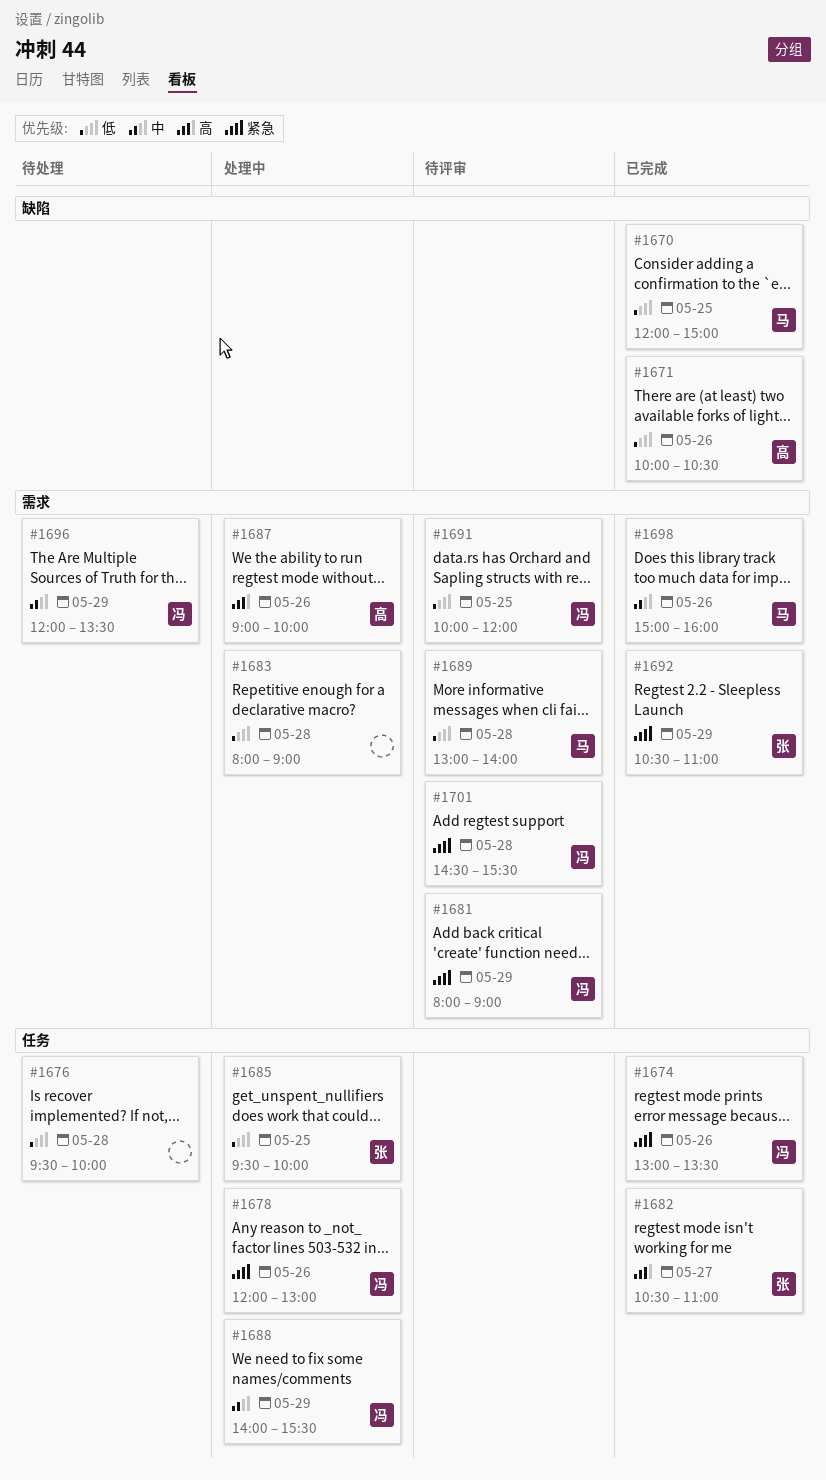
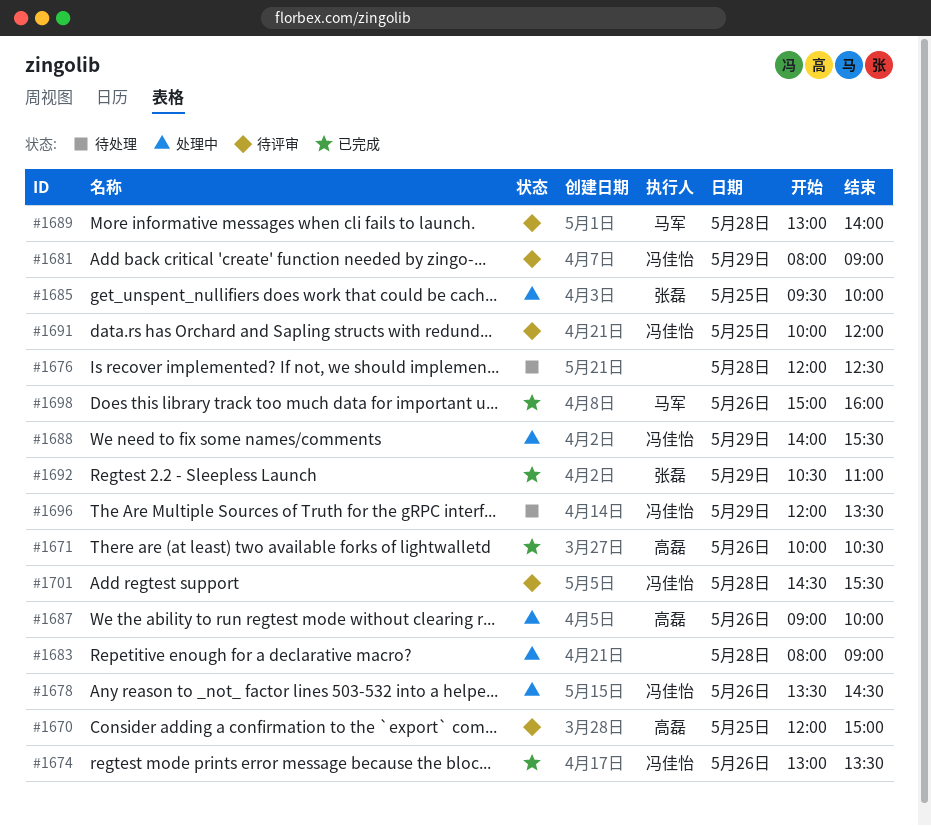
#1670, status: 已完成 -> 待评审
#1670, owner: 马军 -> 高磊
#1676, begins: 09:30 -> 12:00
#1676, ends: 10:00 -> 12:30
#1678, begins: 12:00 -> 13:30
#1678, ends: 13:00 -> 14:30
#1682: present -> none

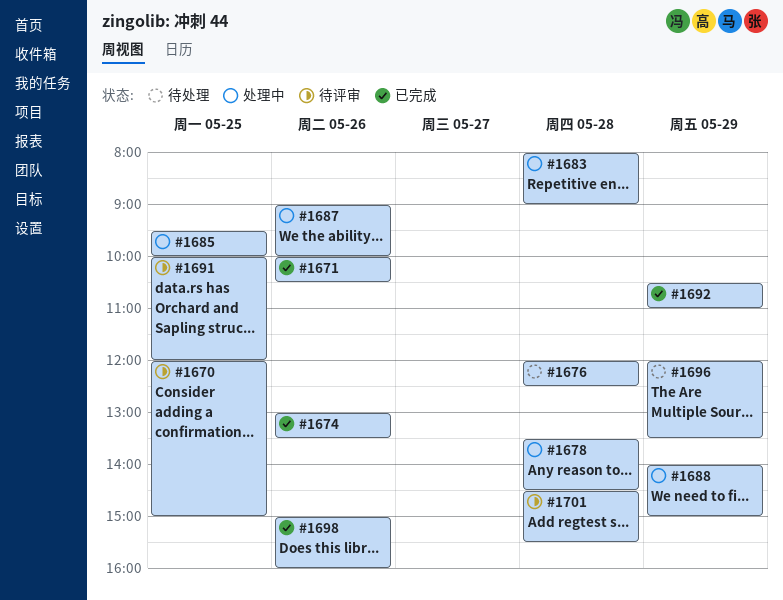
#1678, day: May 26 -> May 28
#1681: present -> none
#1688, ends: 15:30 -> 15:00
#1689: present -> none

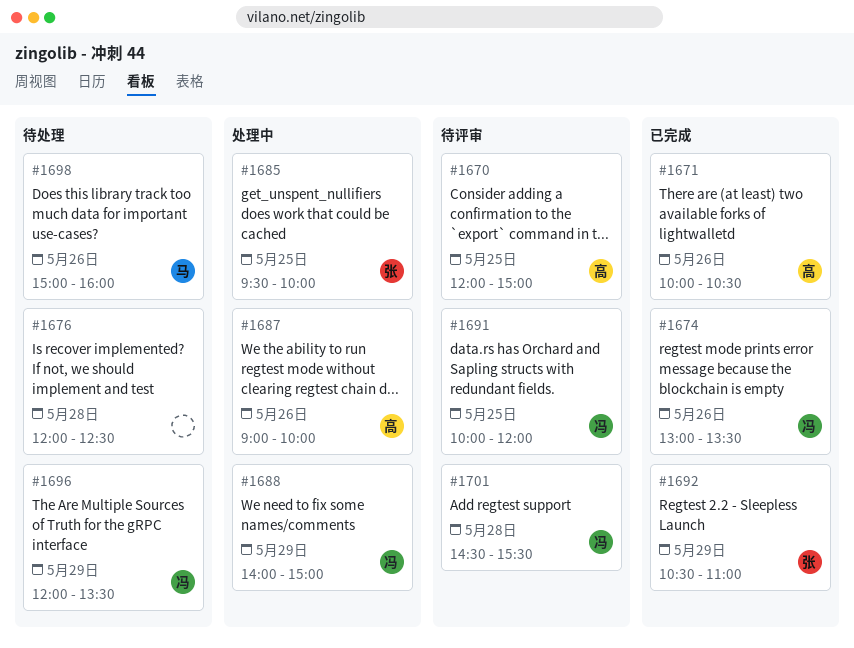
#1678: present -> none
#1683: present -> none
#1698, status: 已完成 -> 待处理

